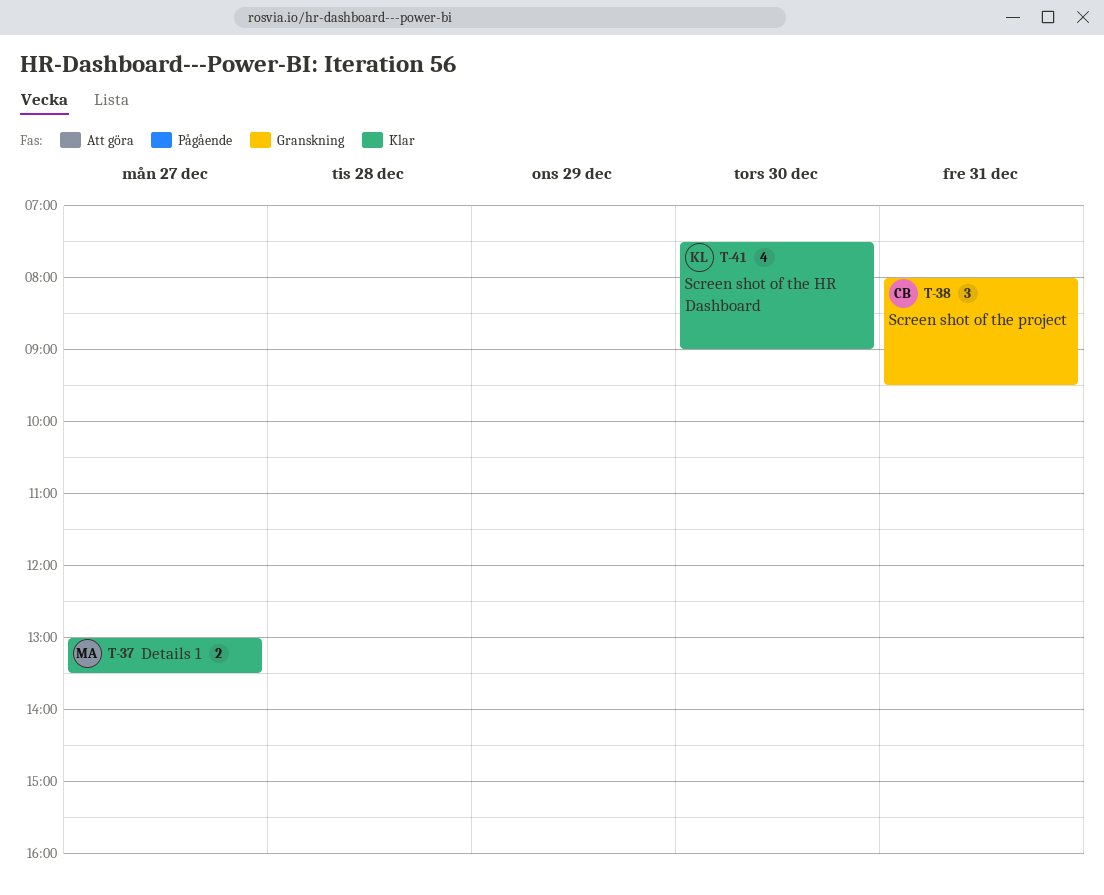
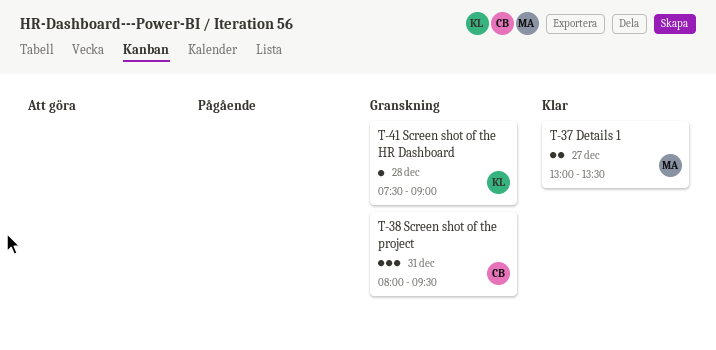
T-41, status: Klar -> Granskning
T-41, estimate: 4 -> 1
T-41, day: Dec 30 -> Dec 28

